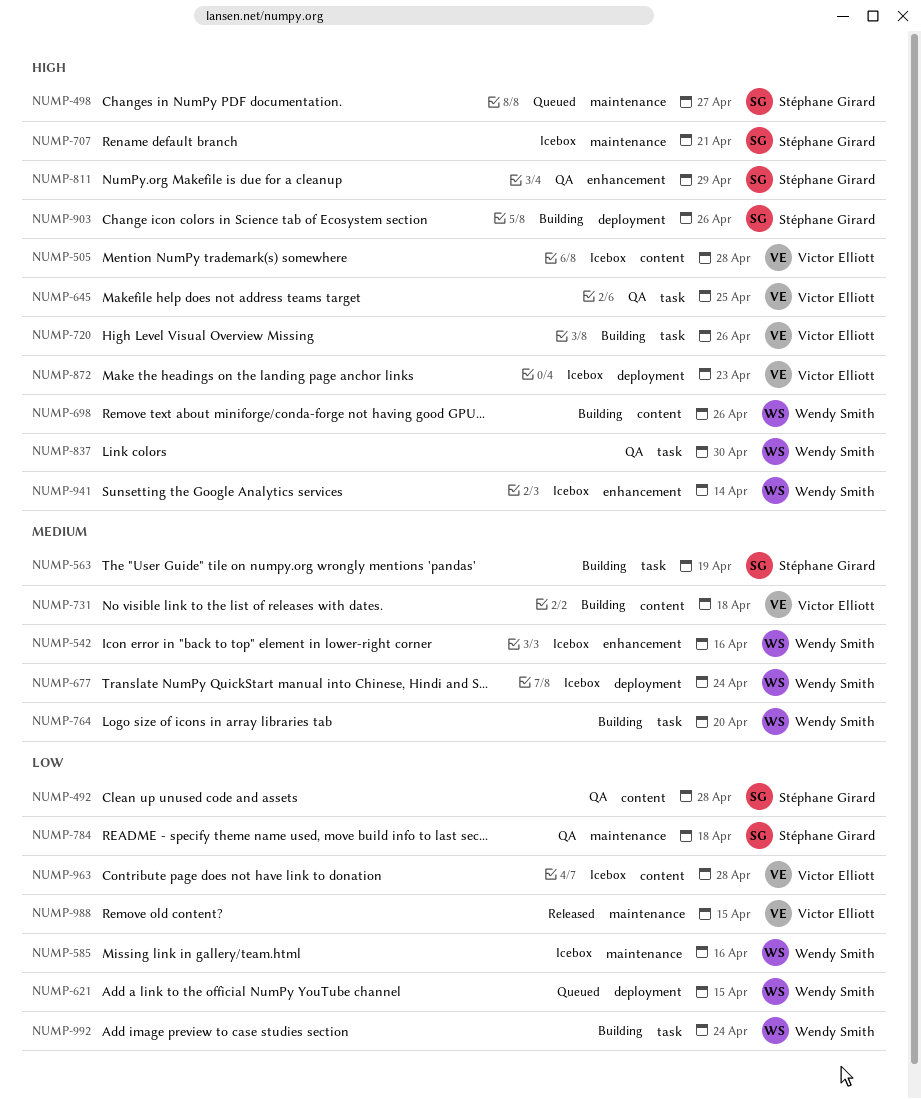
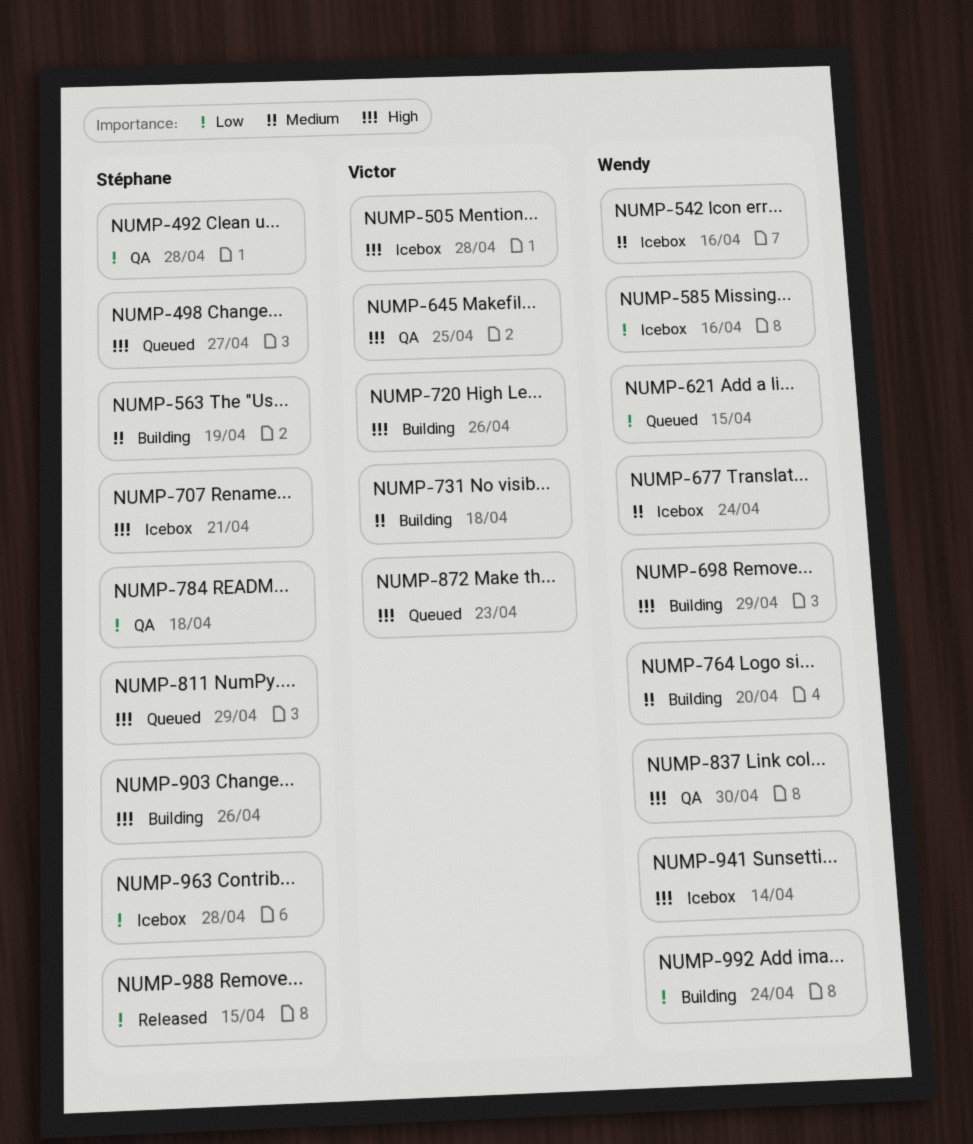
NUMP-698, due: Apr 26 -> Apr 29
NUMP-811, status: QA -> Queued
NUMP-872, status: Icebox -> Queued
NUMP-963, owner: Victor Elliott -> Stéphane Girard
NUMP-988, owner: Victor Elliott -> Stéphane Girard

